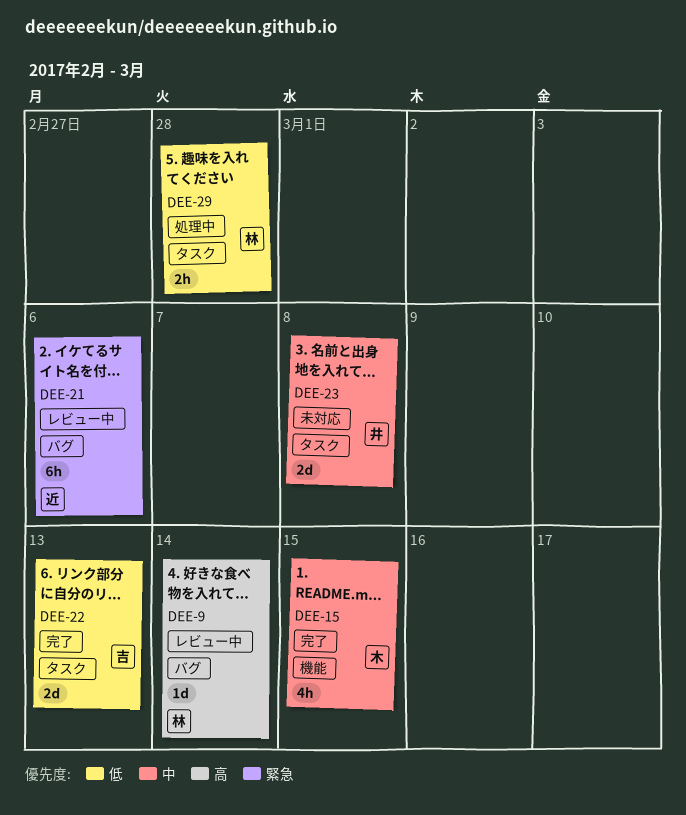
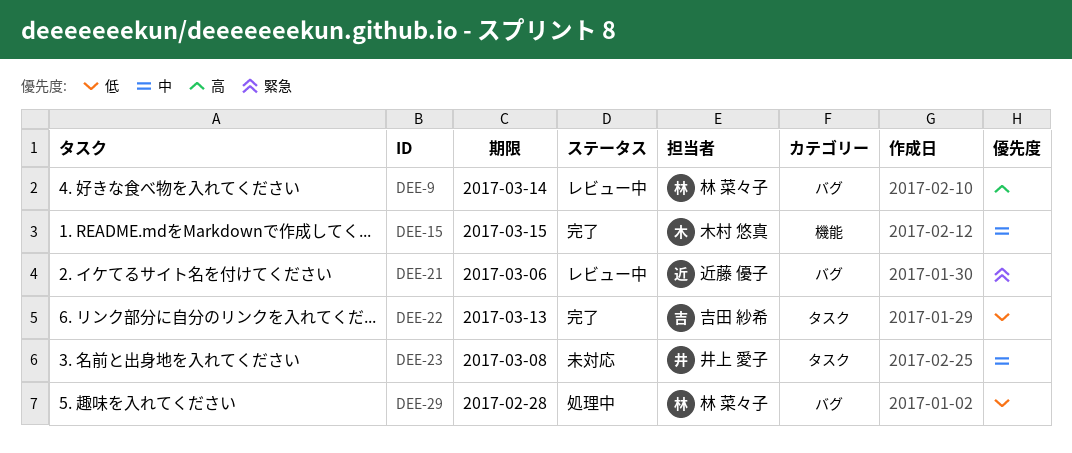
DEE-29, label: タスク -> バグ

